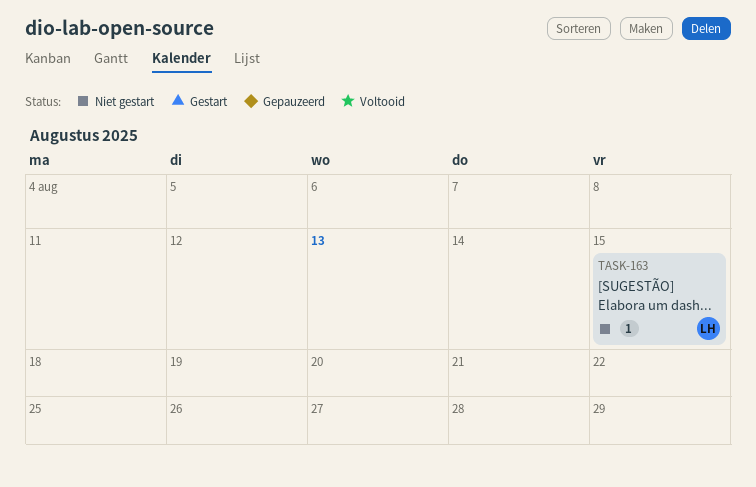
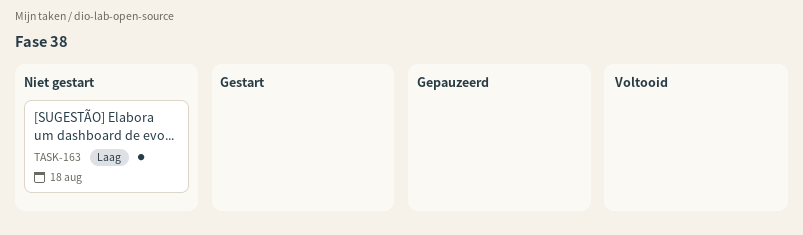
TASK-163, due: Aug 15 -> Aug 18

